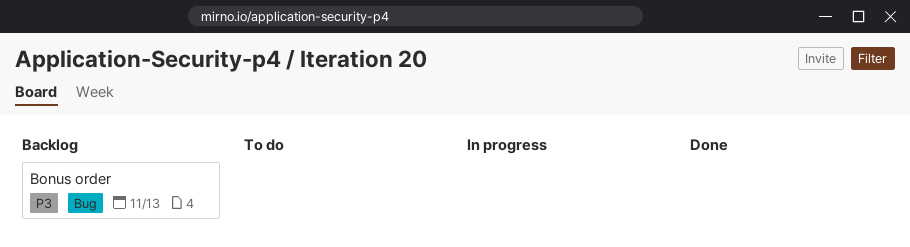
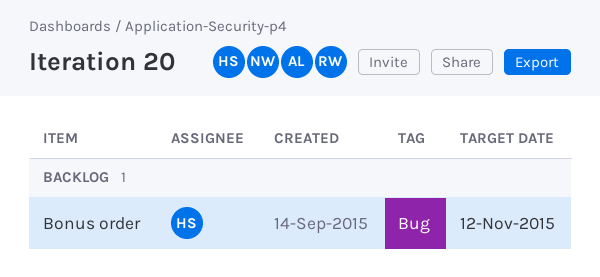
Bonus order, due: Nov 13 -> Nov 12

